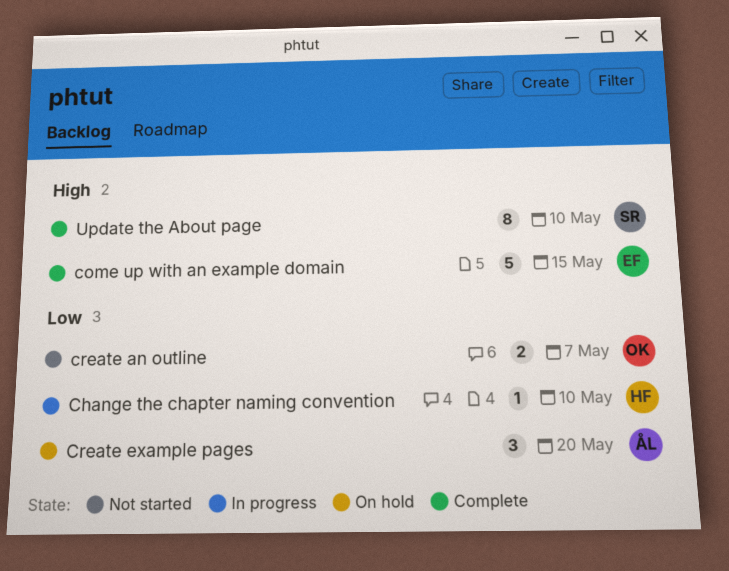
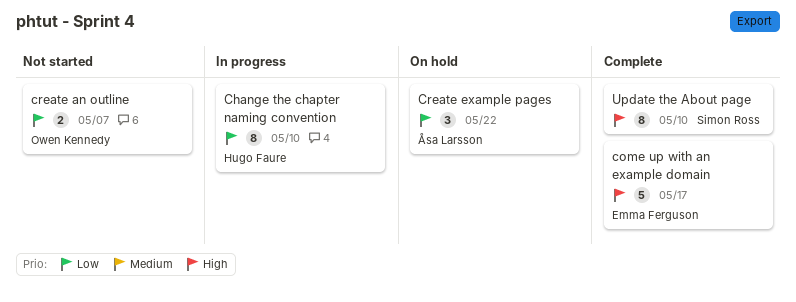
Change the chapter naming convention, estimate: 1 -> 8
come up with an example domain, due: May 15 -> May 17
Create example pages, due: May 20 -> May 22

